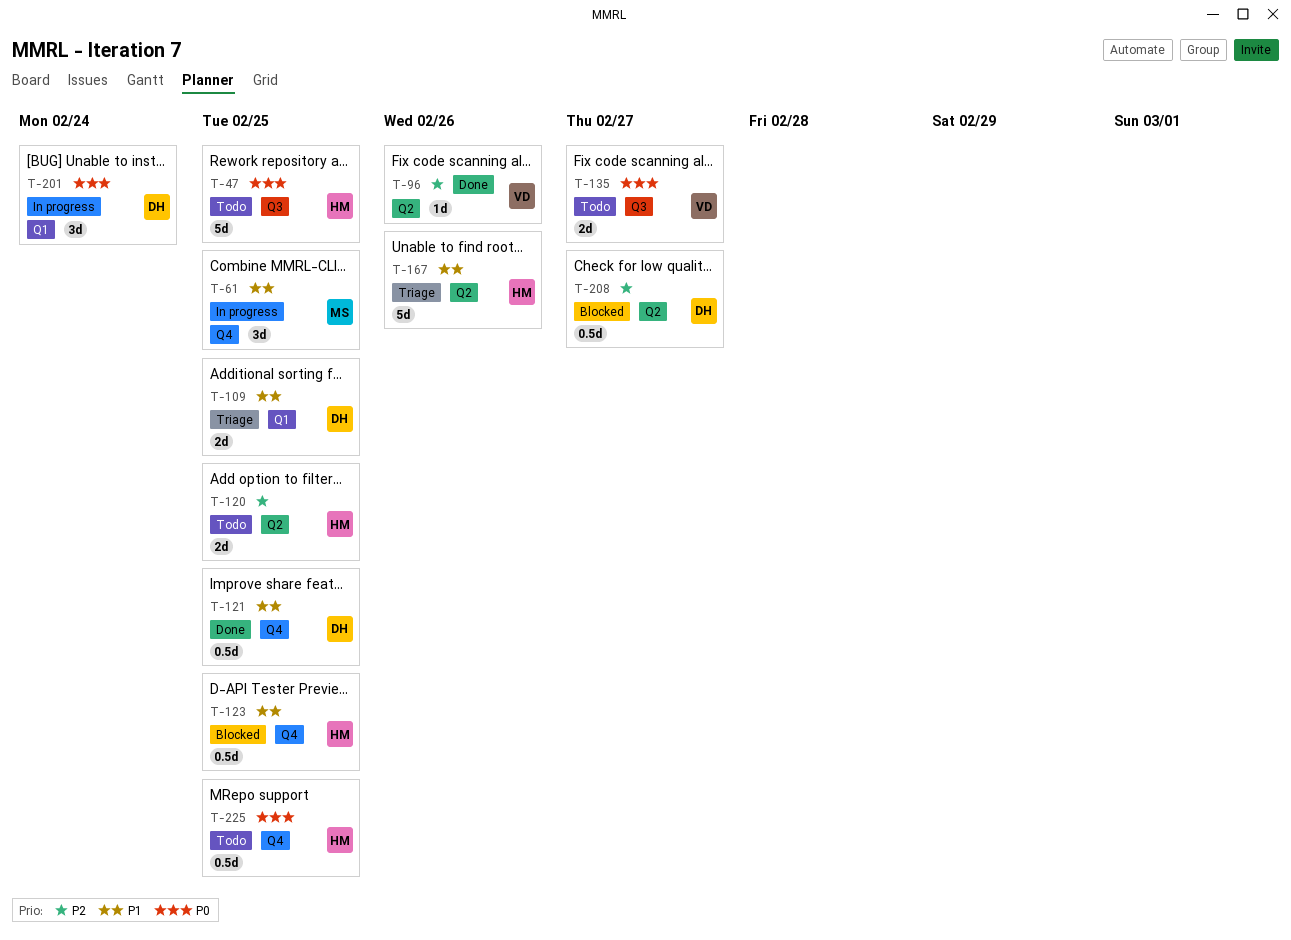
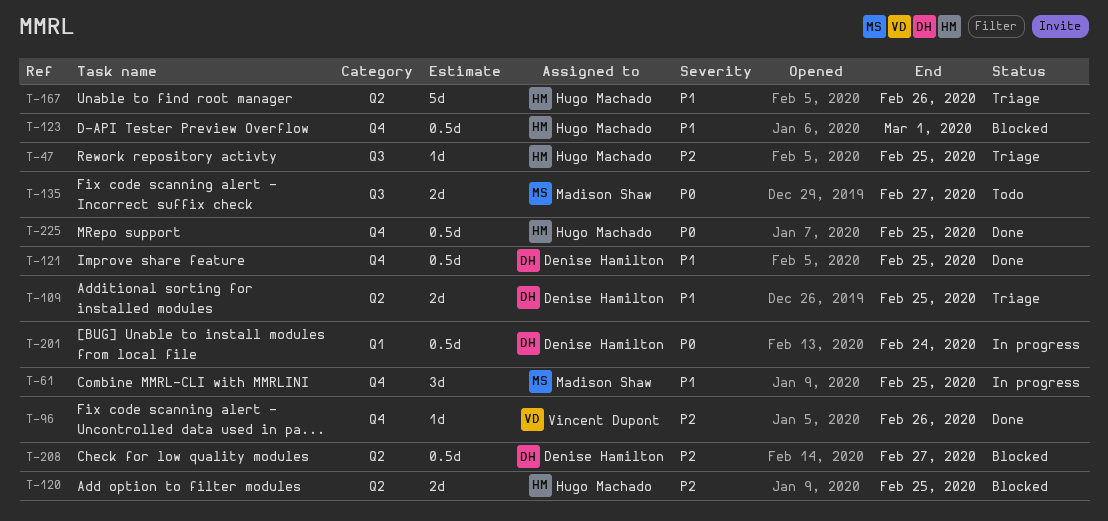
T-47, status: Todo -> Triage
T-47, priority: P0 -> P2
T-47, estimate: 5d -> 1d
T-96, label: Q2 -> Q4
T-109, label: Q1 -> Q2
T-120, status: Todo -> Blocked
T-123, due: Feb 25 -> Mar 1
T-135, owner: Vincent Dupont -> Madison Shaw
T-201, estimate: 3d -> 0.5d
T-225, status: Todo -> Done

